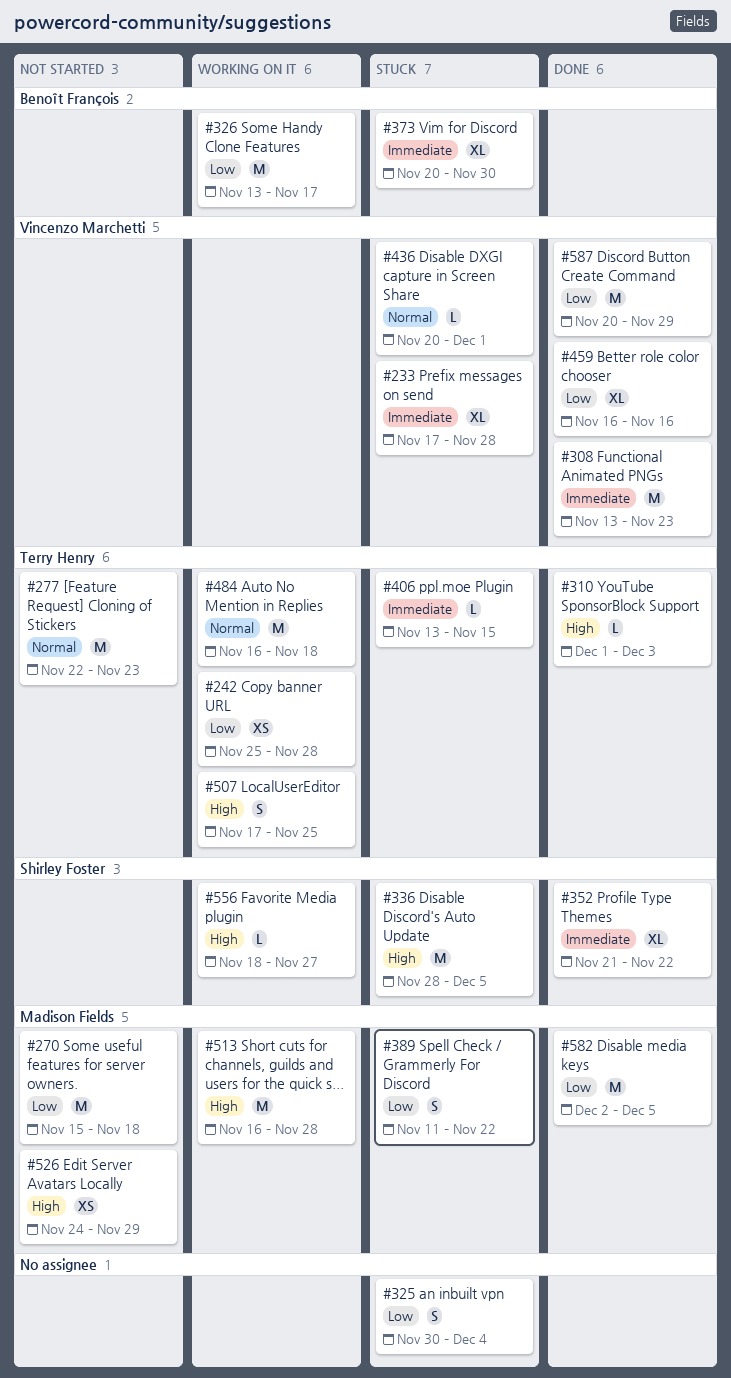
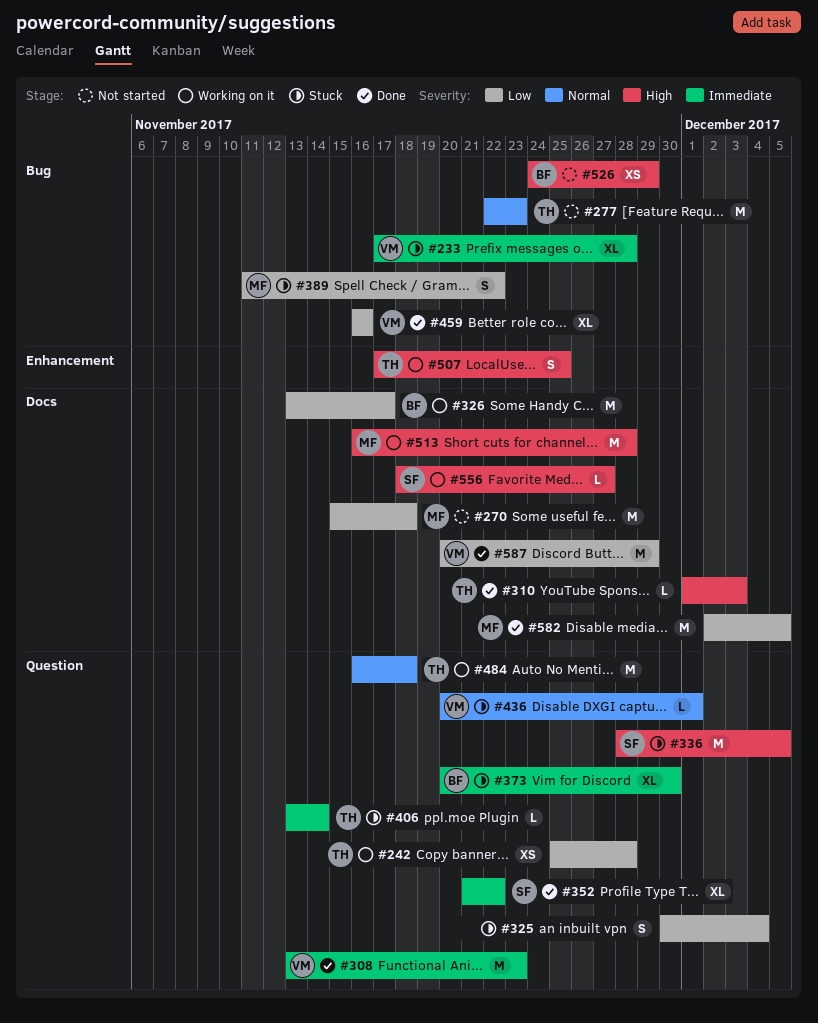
#406, due: Nov 15 -> Nov 14
#526, owner: Madison Fields -> Benoît François

